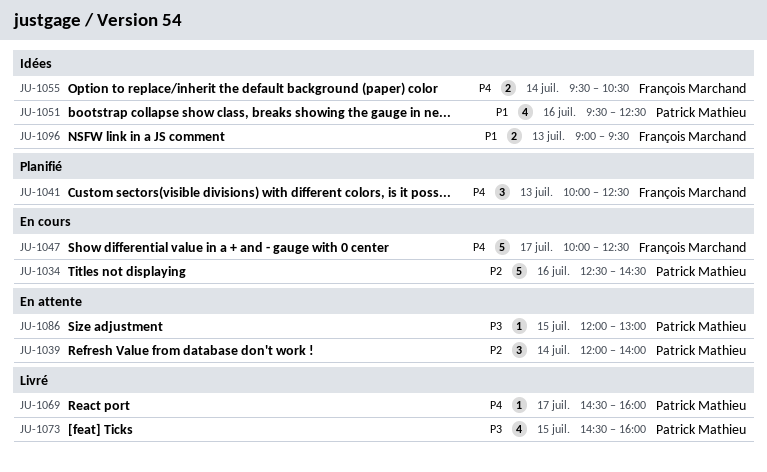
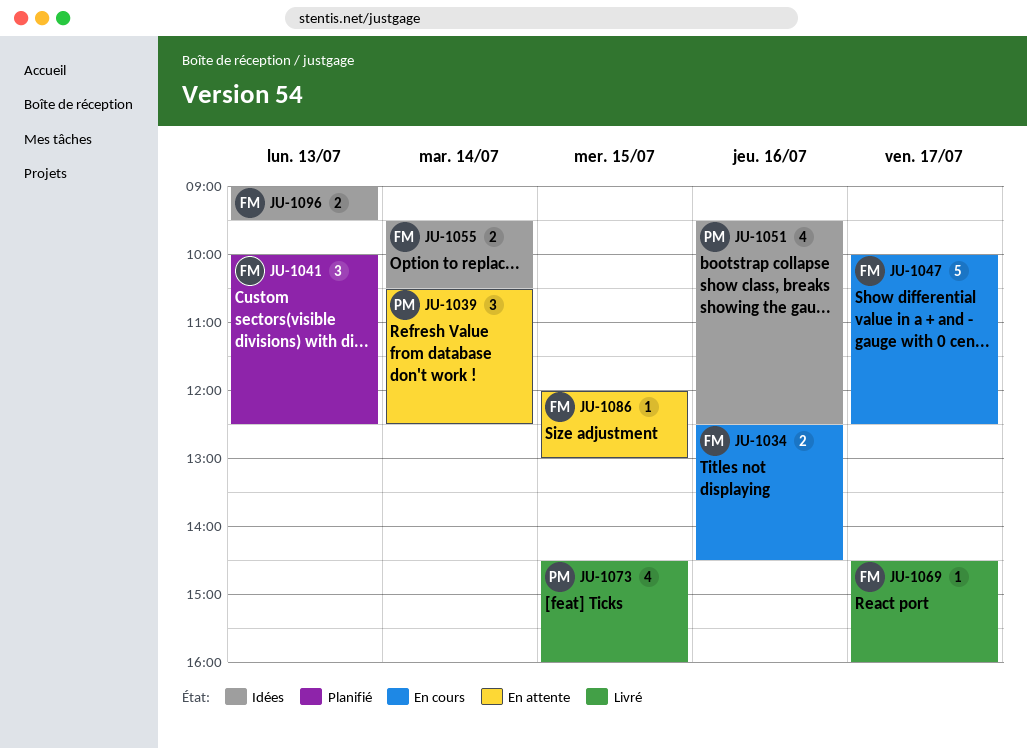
JU-1034, owner: Patrick Mathieu -> François Marchand
JU-1034, estimate: 5 -> 2
JU-1039, begins: 12:00 -> 10:30
JU-1039, ends: 14:00 -> 12:30
JU-1069, owner: Patrick Mathieu -> François Marchand
JU-1086, owner: Patrick Mathieu -> François Marchand

